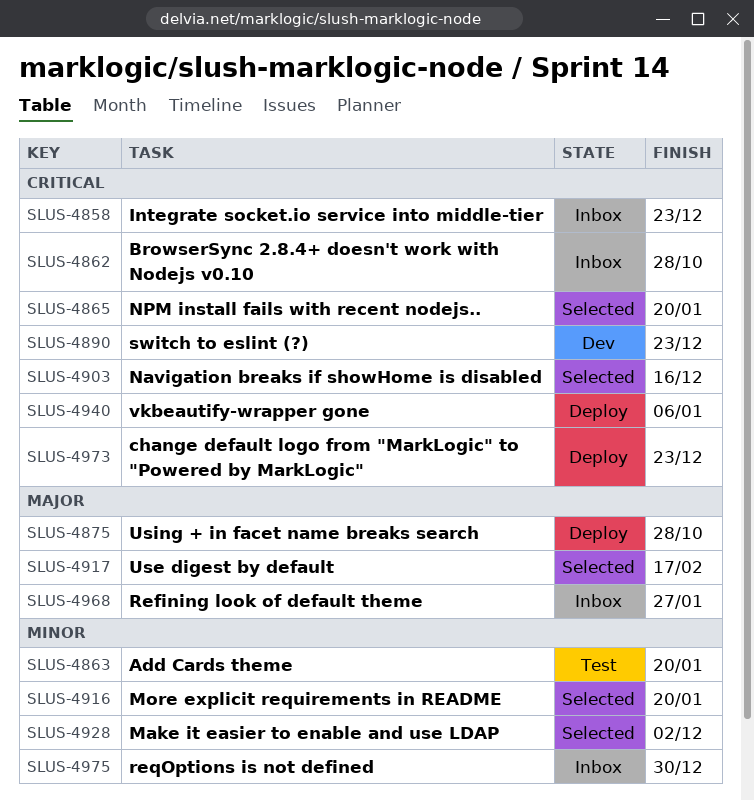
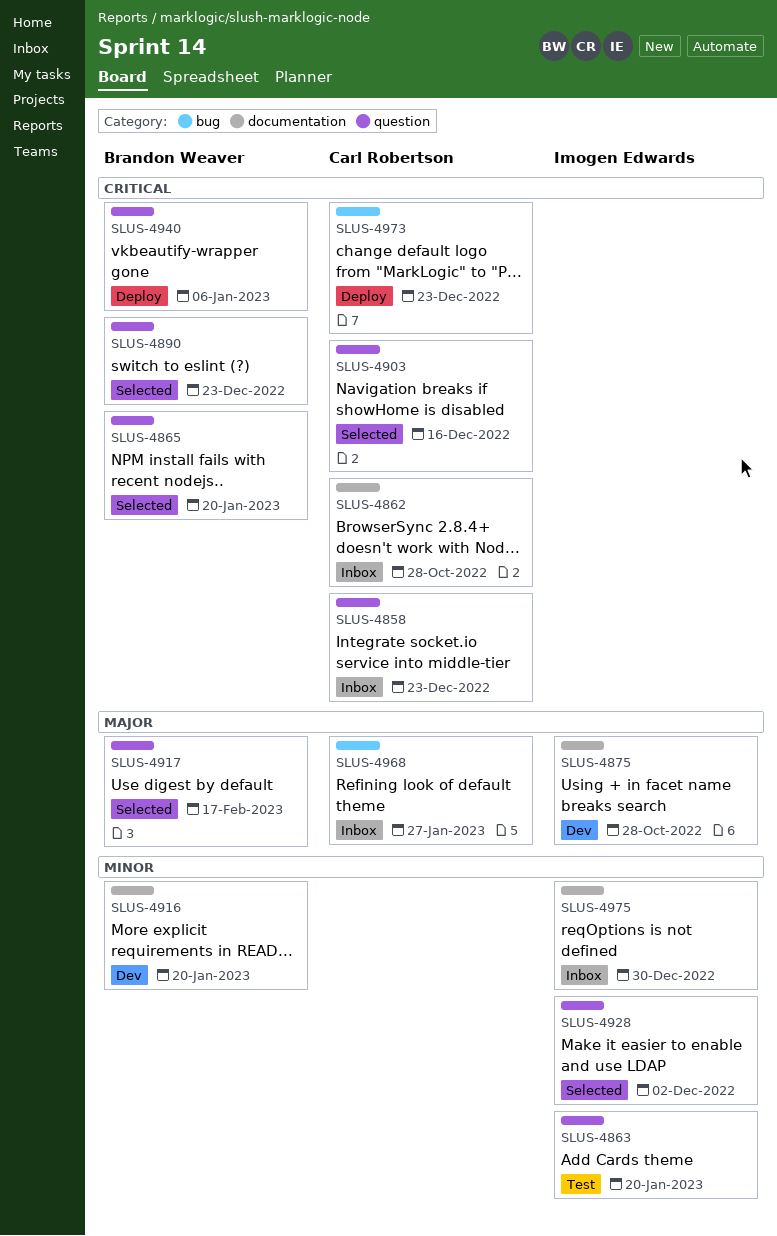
SLUS-4875, status: Deploy -> Dev
SLUS-4890, status: Dev -> Selected
SLUS-4916, status: Selected -> Dev

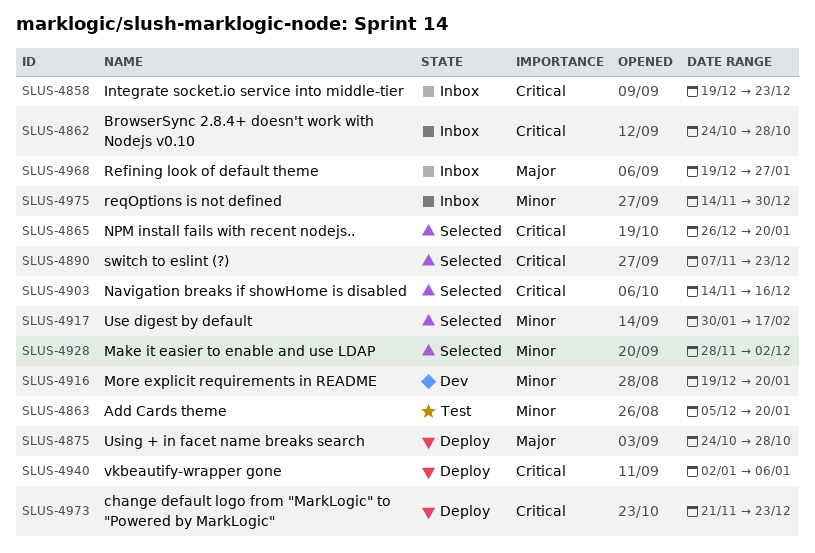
SLUS-4875, status: Dev -> Deploy
SLUS-4917, priority: Major -> Minor

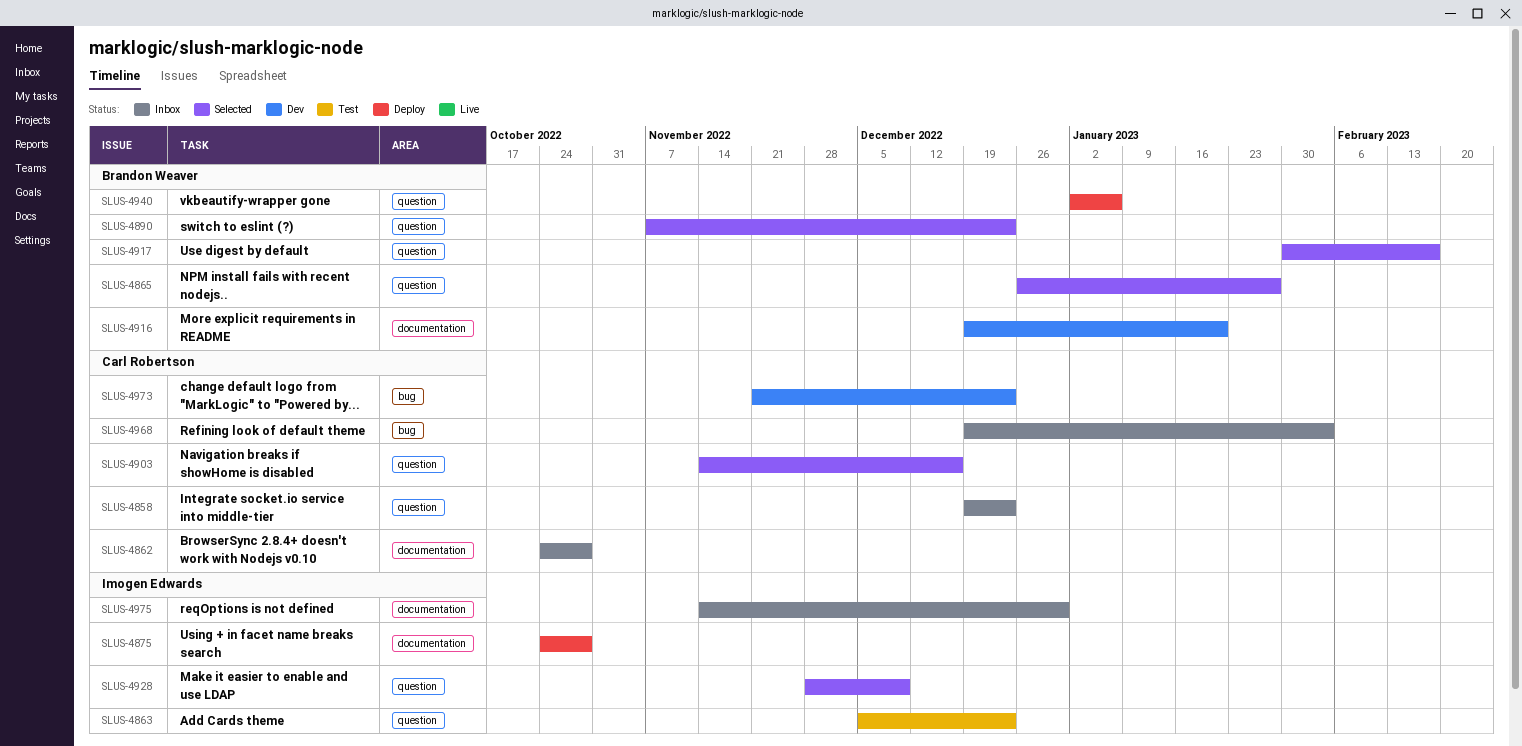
SLUS-4863, due: Jan 20 -> Dec 23
SLUS-4865, due: Jan 20 -> Jan 27
SLUS-4928, due: Dec 2 -> Dec 9
SLUS-4968, due: Jan 27 -> Feb 3
SLUS-4973, status: Deploy -> Dev

